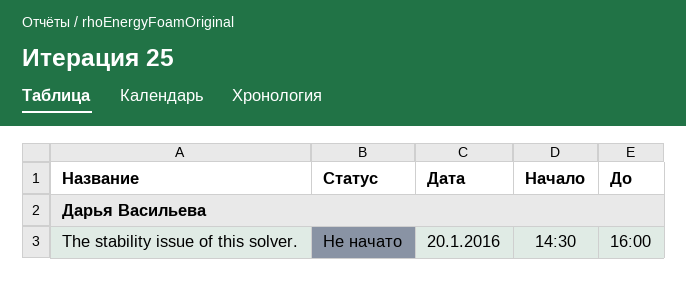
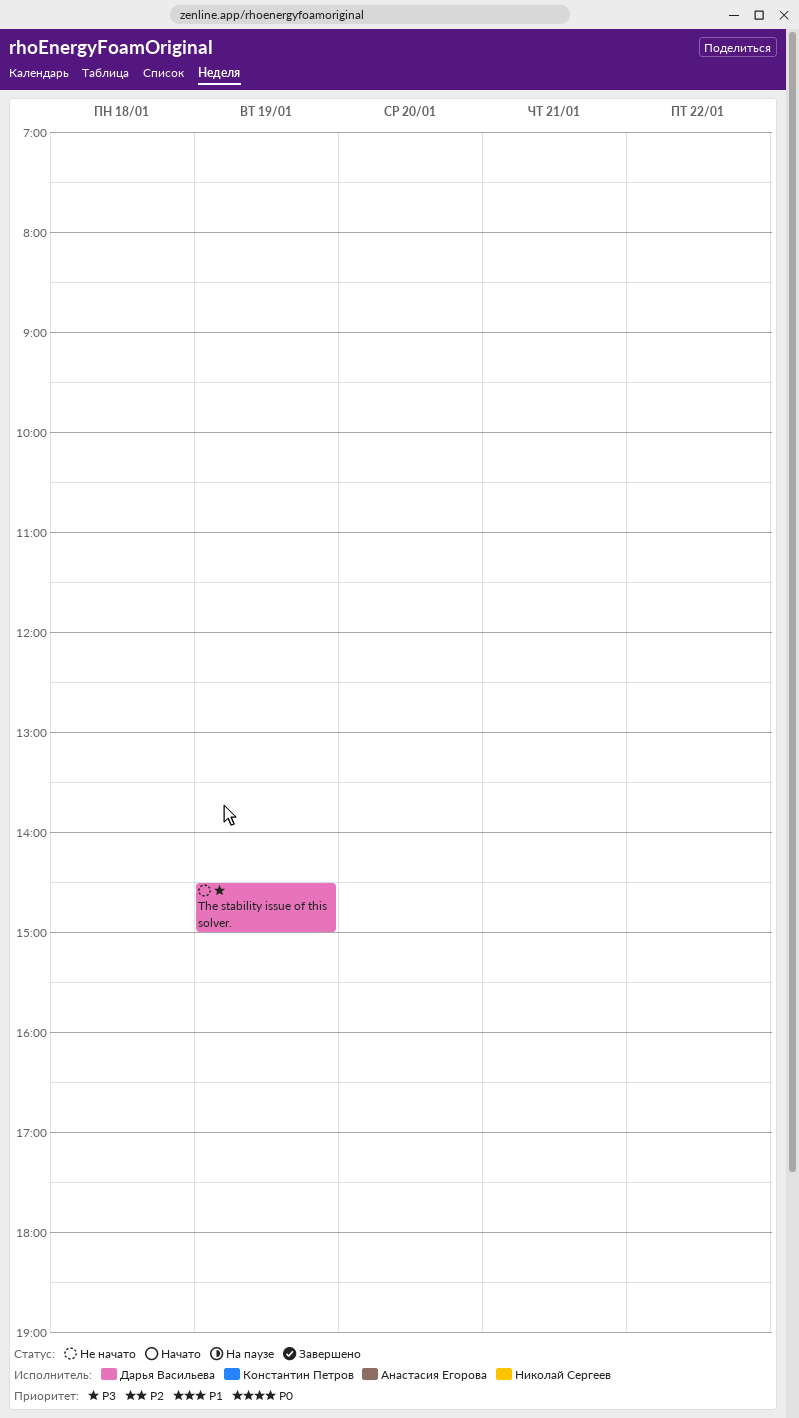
The stability issue of this solver., day: Jan 20 -> Jan 19
The stability issue of this solver., ends: 16:00 -> 15:00

